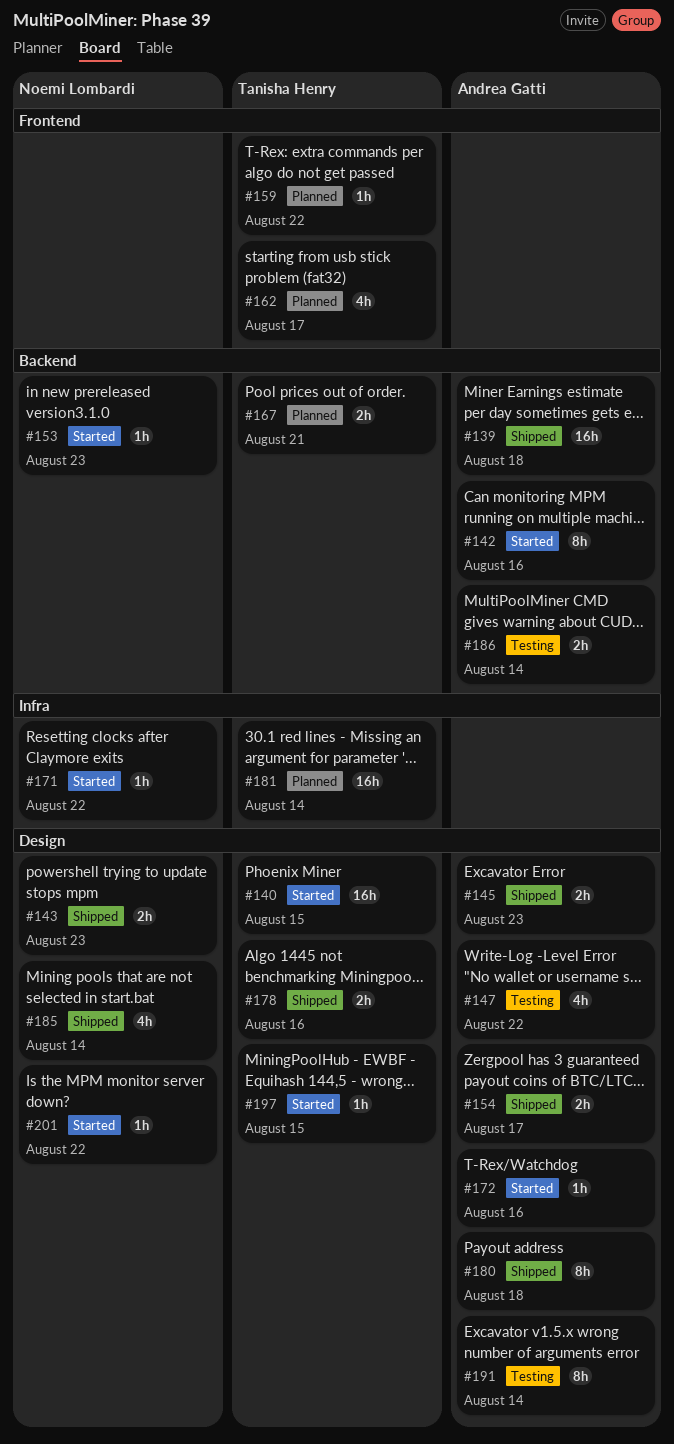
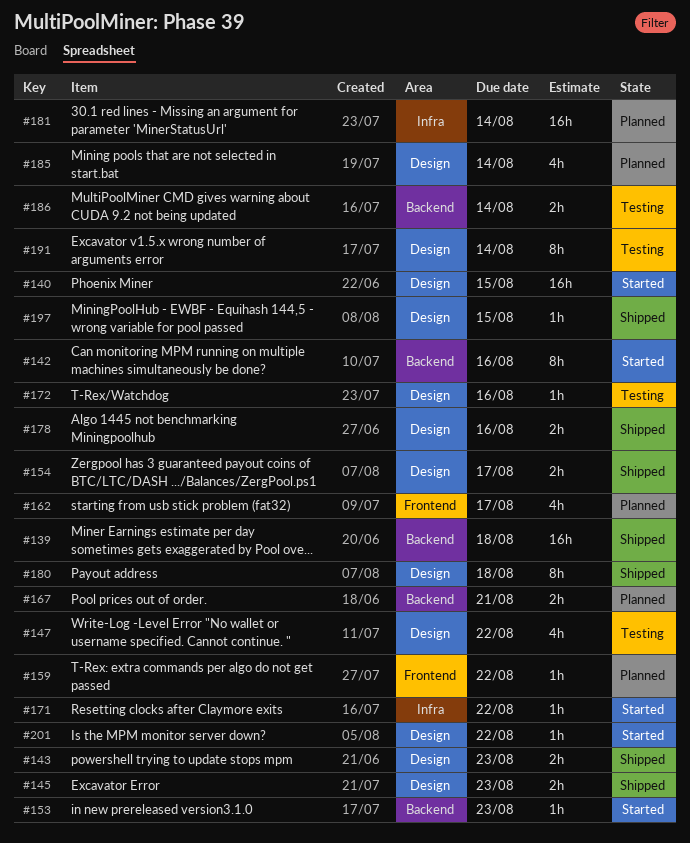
#172, status: Started -> Testing
#185, status: Shipped -> Planned
#197, status: Started -> Shipped

